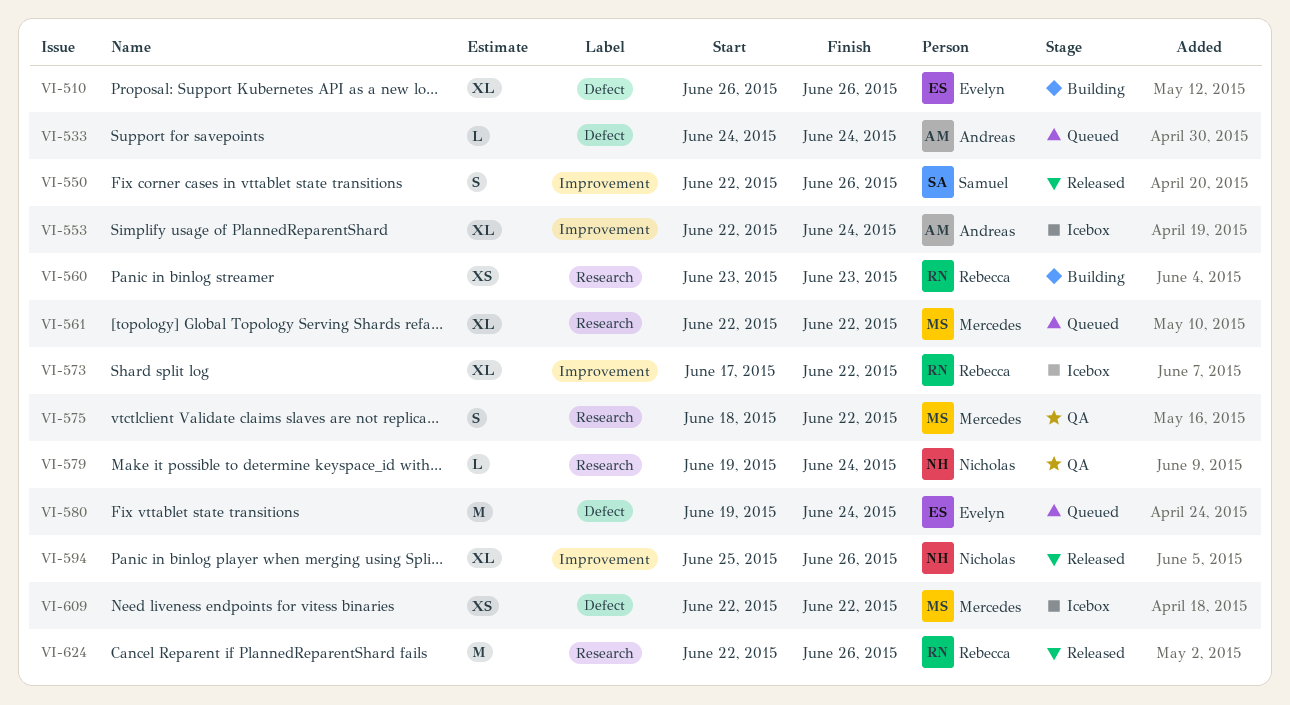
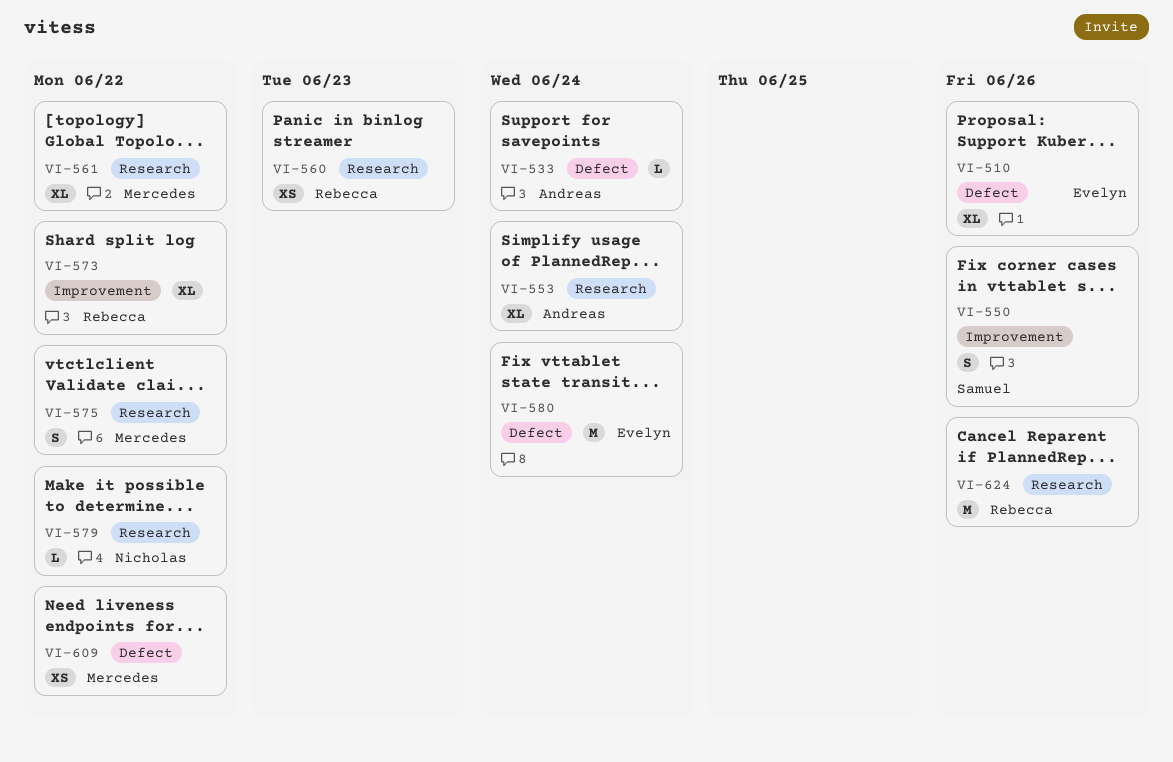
VI-553, label: Improvement -> Research
VI-579, due: Jun 24 -> Jun 22
VI-594: present -> none

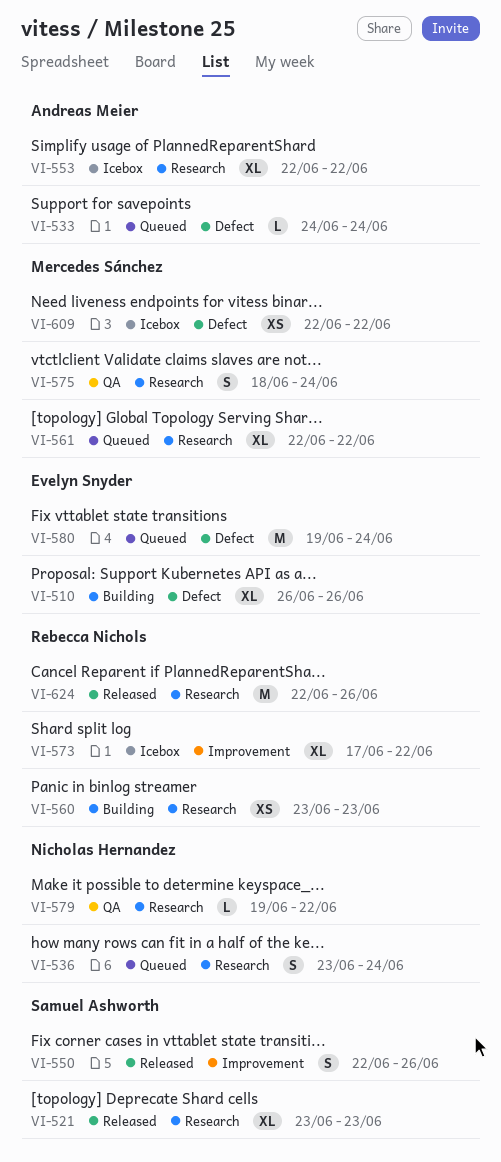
VI-521: none -> present
VI-536: none -> present
VI-553, due: Jun 24 -> Jun 22
VI-575, due: Jun 22 -> Jun 24

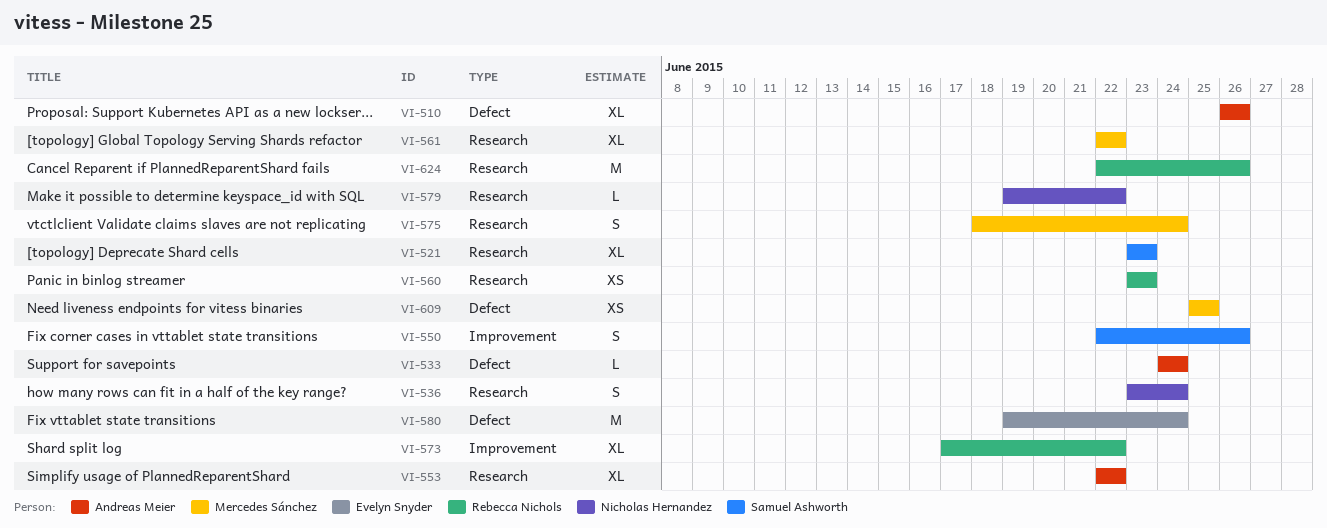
VI-510, owner: Evelyn Snyder -> Andreas Meier
VI-609, start: Jun 22 -> Jun 25
VI-609, due: Jun 22 -> Jun 25

